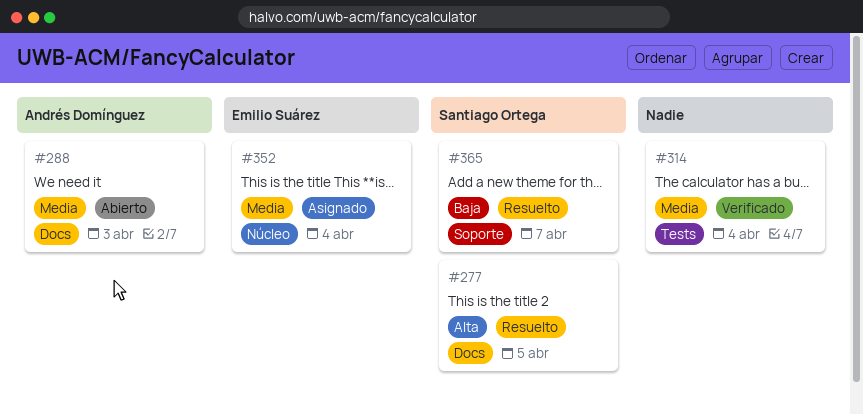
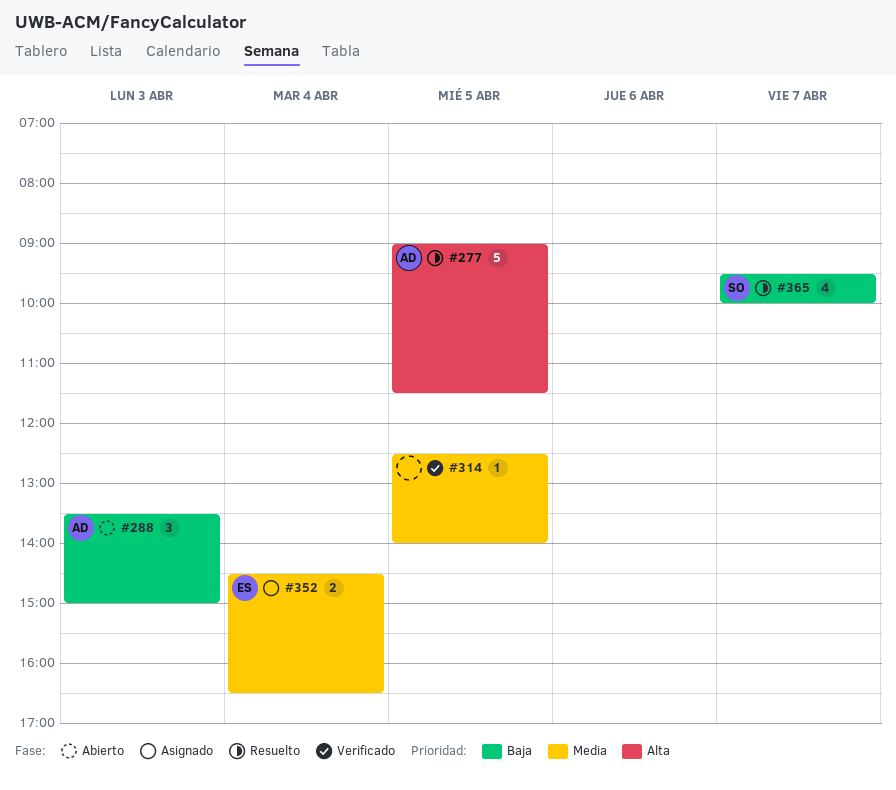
#277, owner: Santiago Ortega -> Andrés Domínguez
#288, priority: Media -> Baja
#314, day: Apr 4 -> Apr 5

